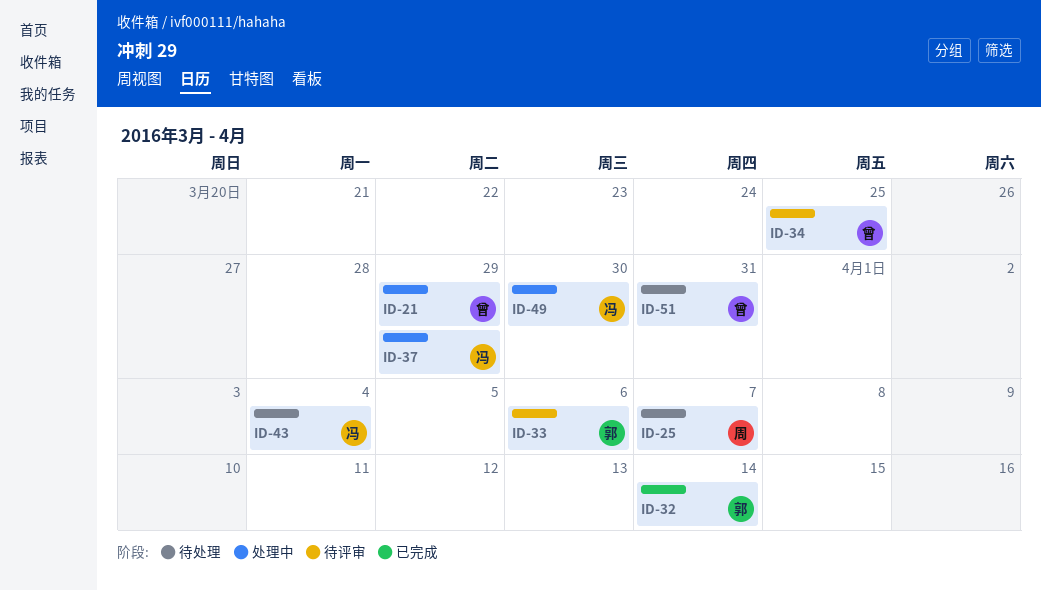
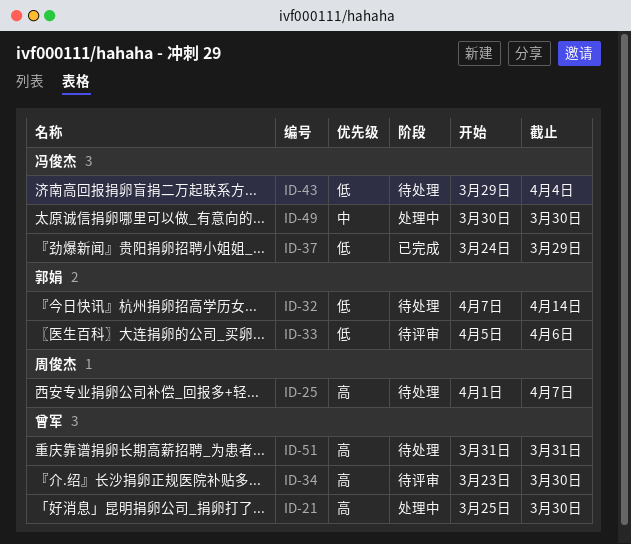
ID-21, due: Mar 29 -> Mar 30
ID-32, status: 已完成 -> 待处理
ID-34, due: Mar 25 -> Mar 30
ID-37, status: 处理中 -> 已完成

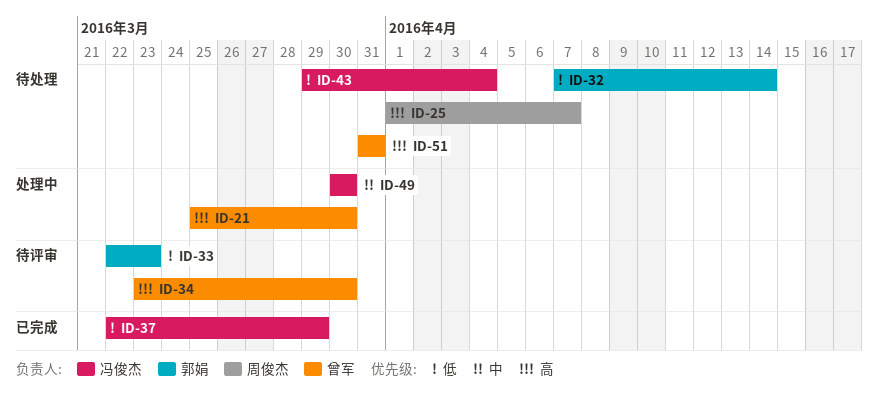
ID-33, start: Apr 5 -> Mar 22
ID-33, due: Apr 6 -> Mar 23
ID-37, start: Mar 24 -> Mar 22

